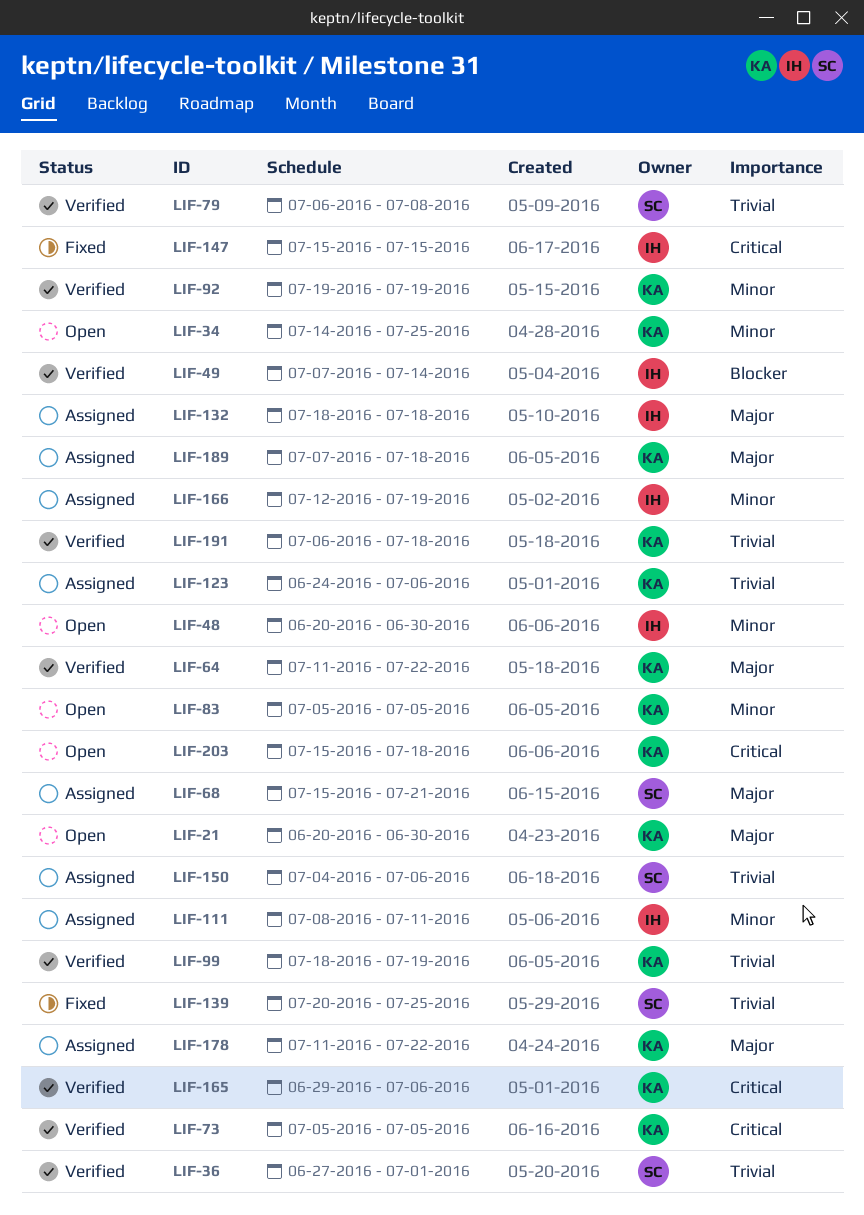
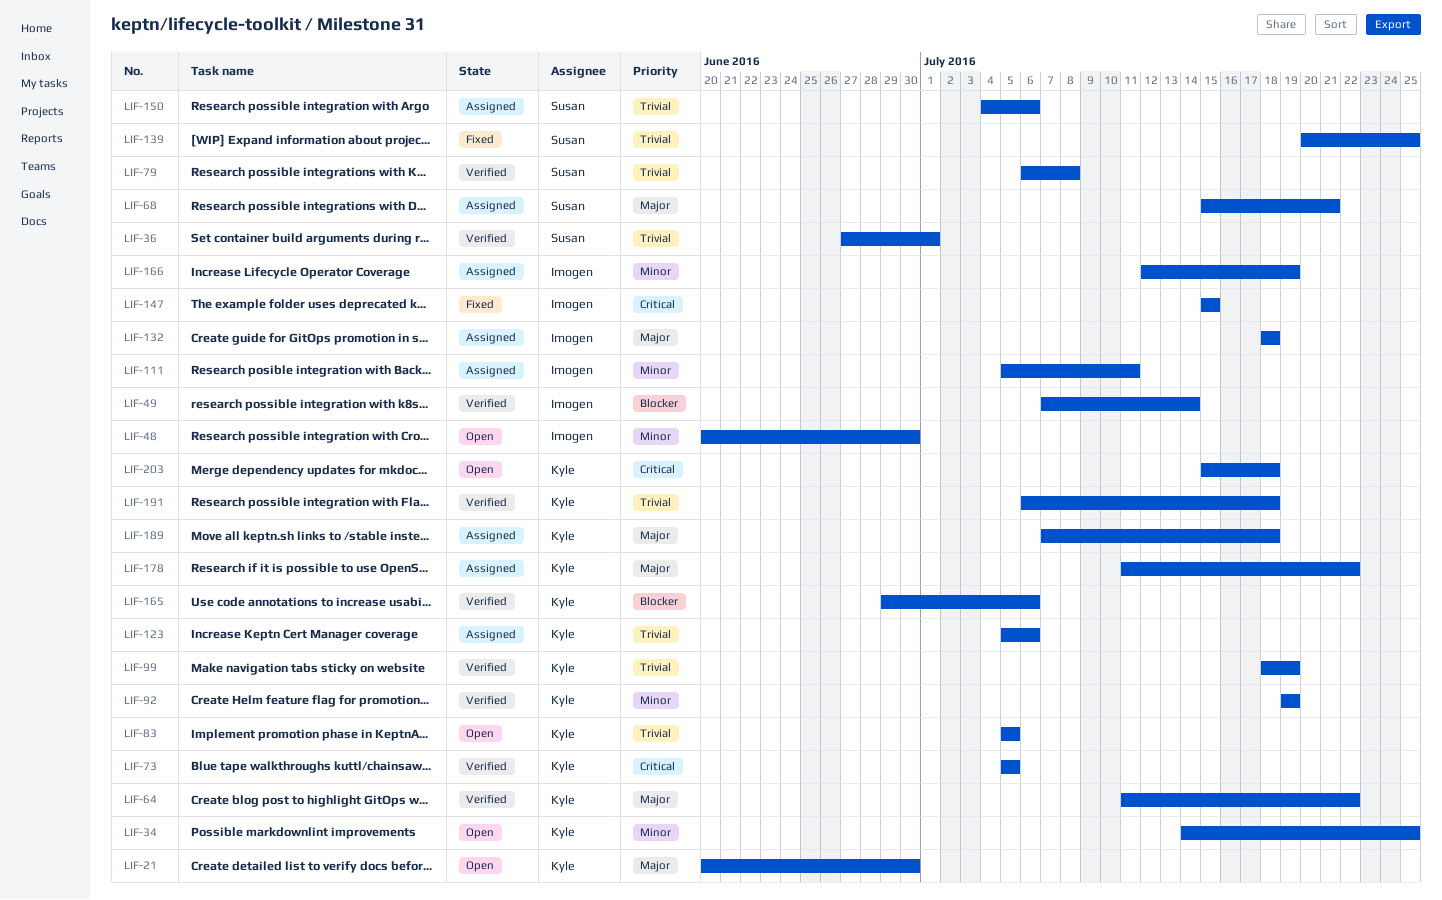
LIF-83, priority: Minor -> Trivial
LIF-111, start: Jul 8 -> Jul 5
LIF-123, start: Jun 24 -> Jul 5
LIF-165, priority: Critical -> Blocker

